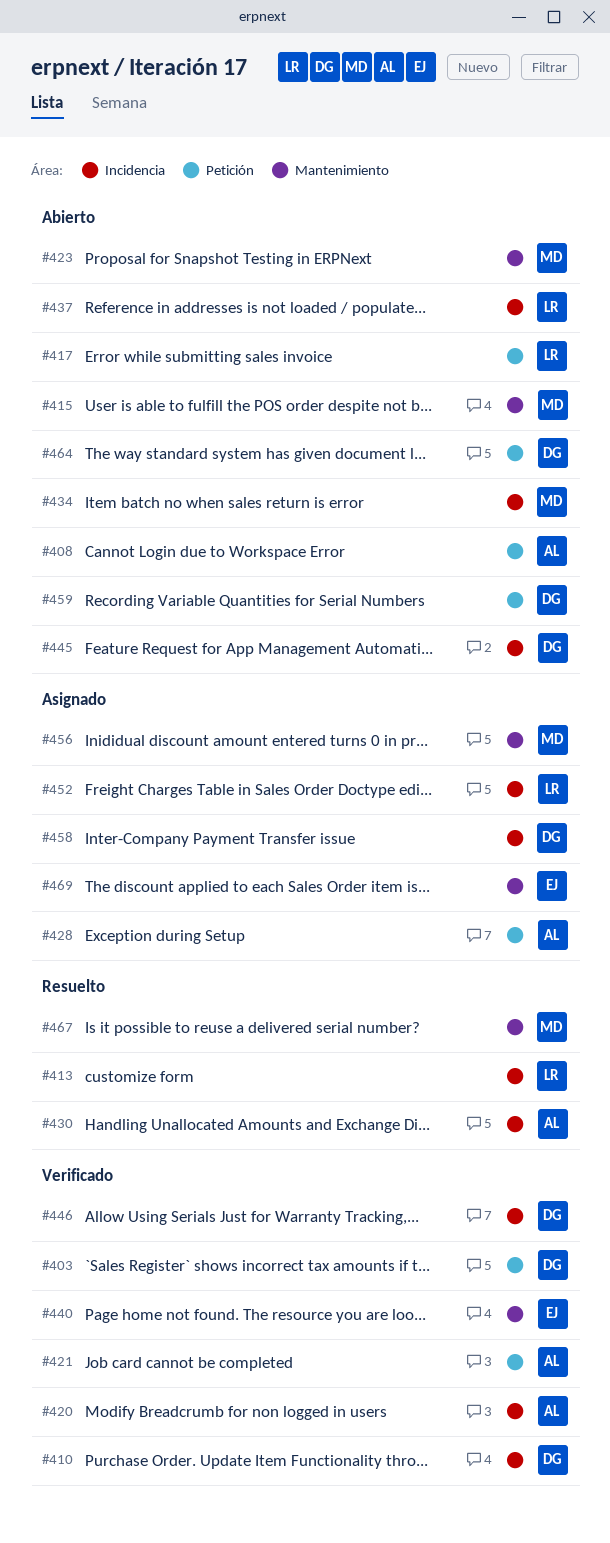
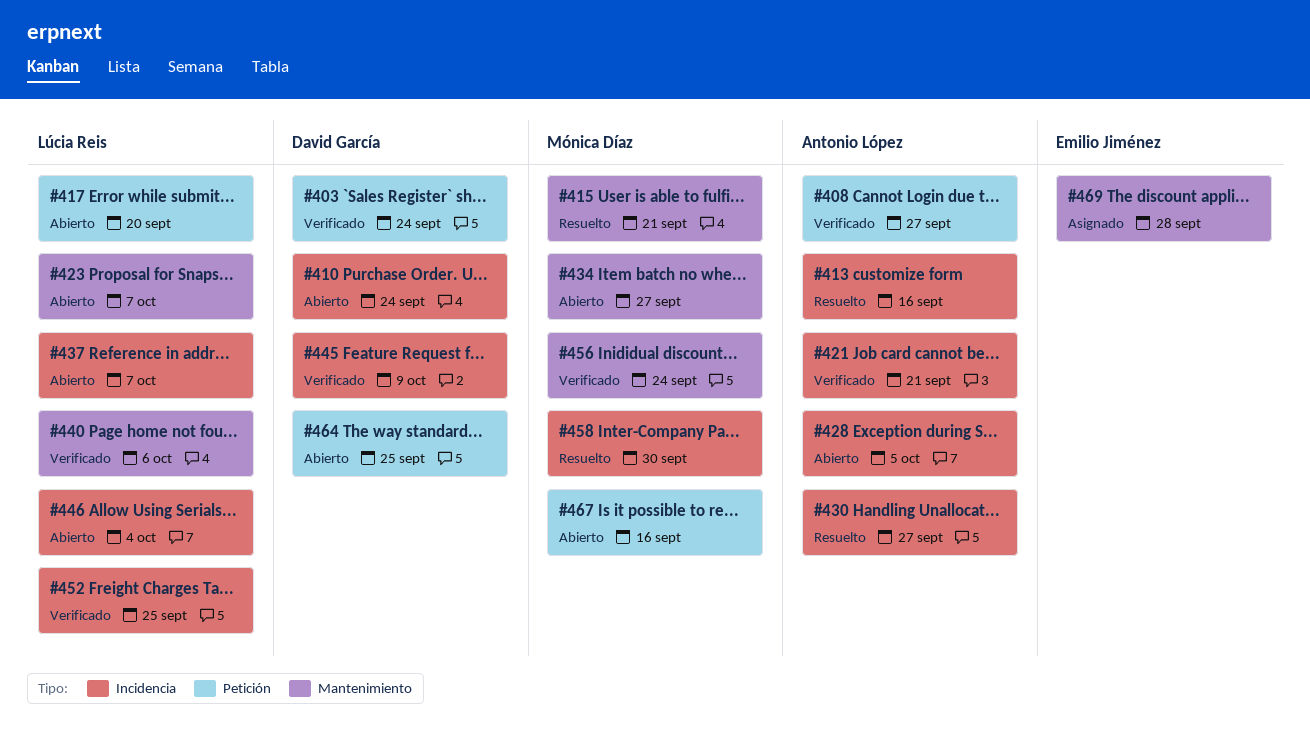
#408, status: Abierto -> Verificado
#410, status: Verificado -> Abierto
#413, owner: Lúcia Reis -> Antonio López
#415, status: Abierto -> Resuelto
#420: present -> none
#421, label: Petición -> Incidencia
#423, owner: Mónica Díaz -> Lúcia Reis
#428, status: Asignado -> Abierto
#428, label: Petición -> Incidencia
#434, label: Incidencia -> Mantenimiento
#440, owner: Emilio Jiménez -> Lúcia Reis
#445, status: Abierto -> Verificado
#446, status: Verificado -> Abierto
#446, owner: David García -> Lúcia Reis
#452, status: Asignado -> Verificado
#456, status: Asignado -> Verificado
#458, status: Asignado -> Resuelto
#458, owner: David García -> Mónica Díaz
#459: present -> none
#467, status: Resuelto -> Abierto
#467, label: Mantenimiento -> Petición

